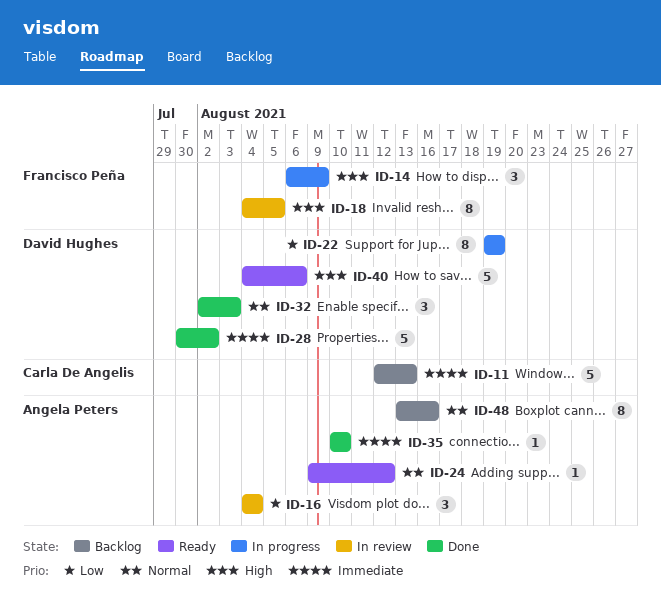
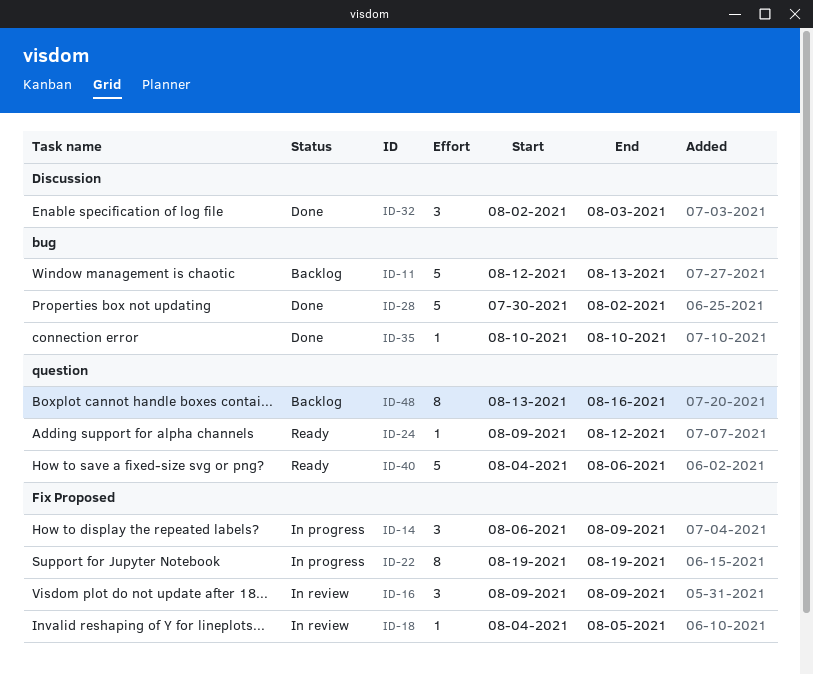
ID-16, start: Aug 4 -> Aug 9
ID-16, due: Aug 4 -> Aug 9
ID-18, estimate: 8 -> 1

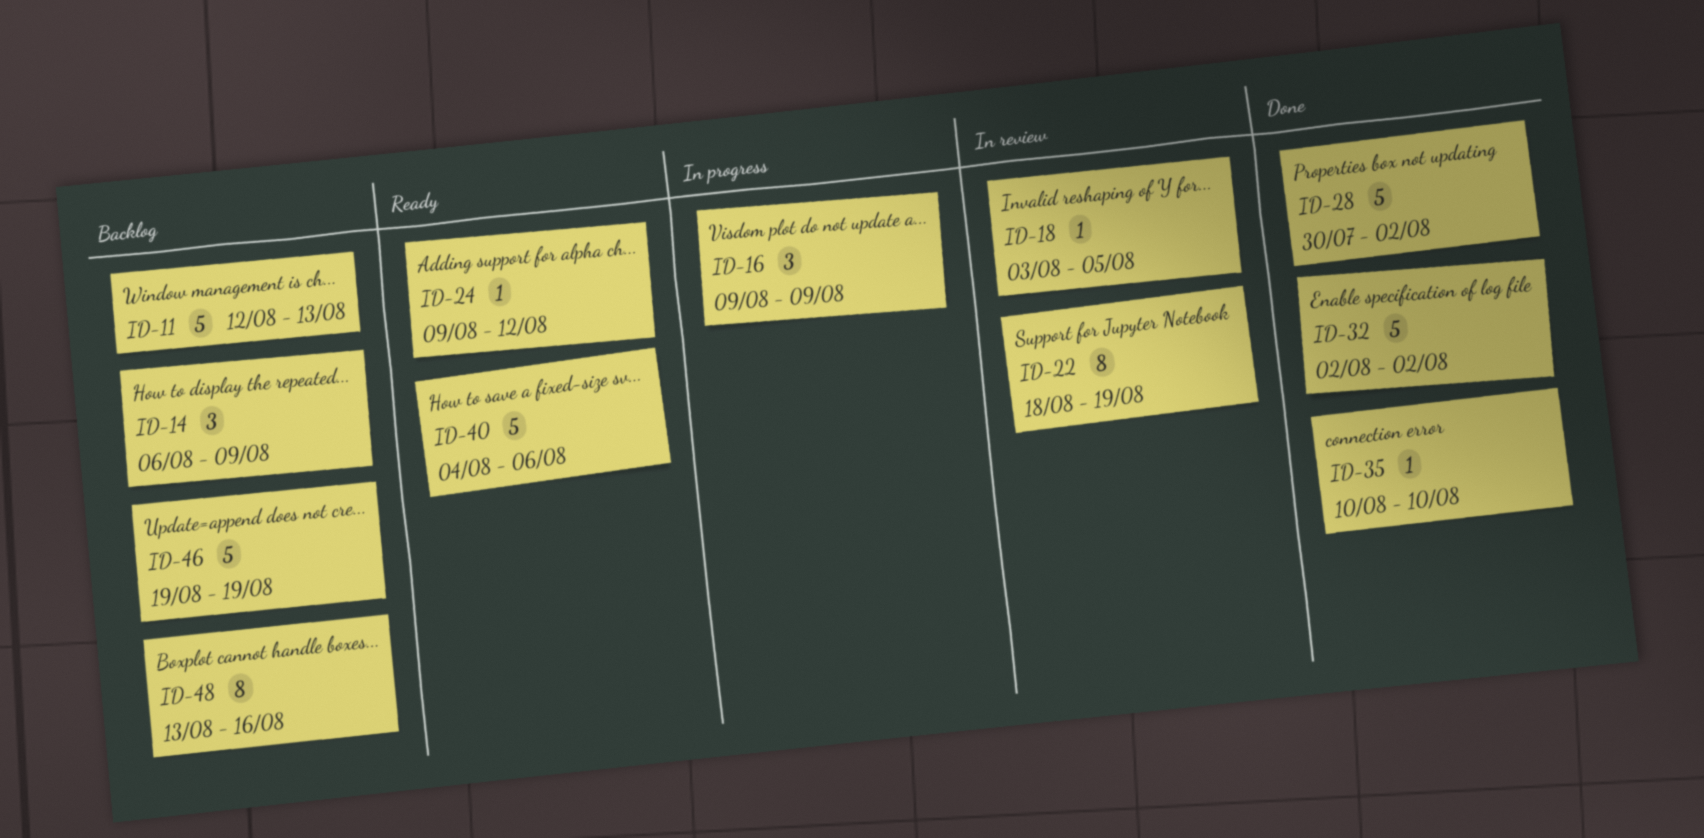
ID-14, status: In progress -> Backlog
ID-16, status: In review -> In progress
ID-18, start: Aug 4 -> Aug 3
ID-22, status: In progress -> In review
ID-22, start: Aug 19 -> Aug 18
ID-32, estimate: 3 -> 5
ID-32, due: Aug 3 -> Aug 2
ID-46: none -> present

